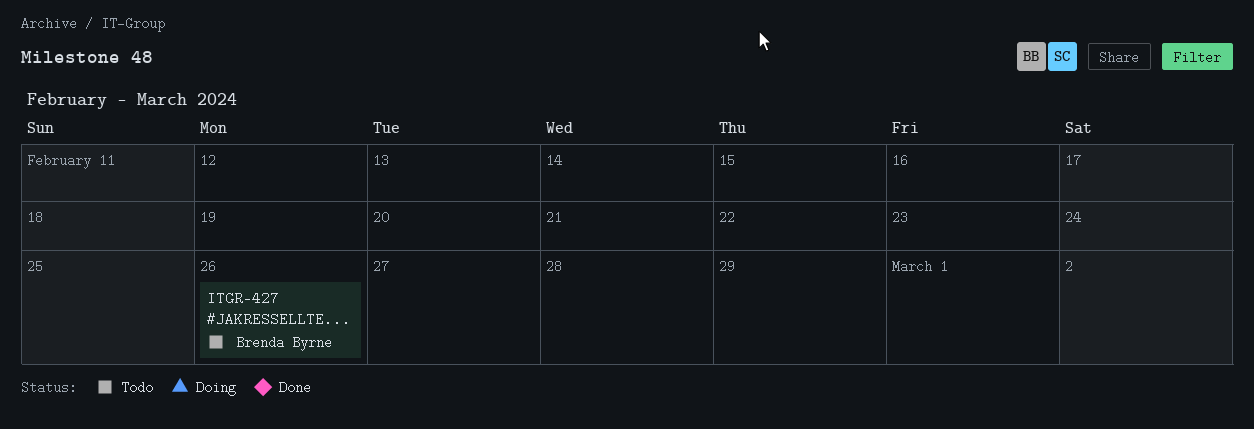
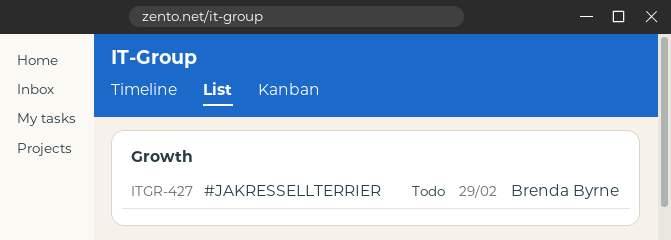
ITGR-427, due: Feb 26 -> Feb 29

